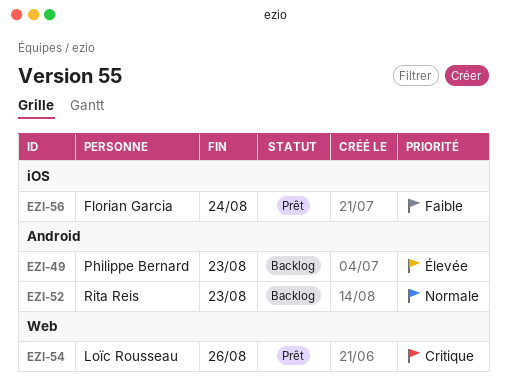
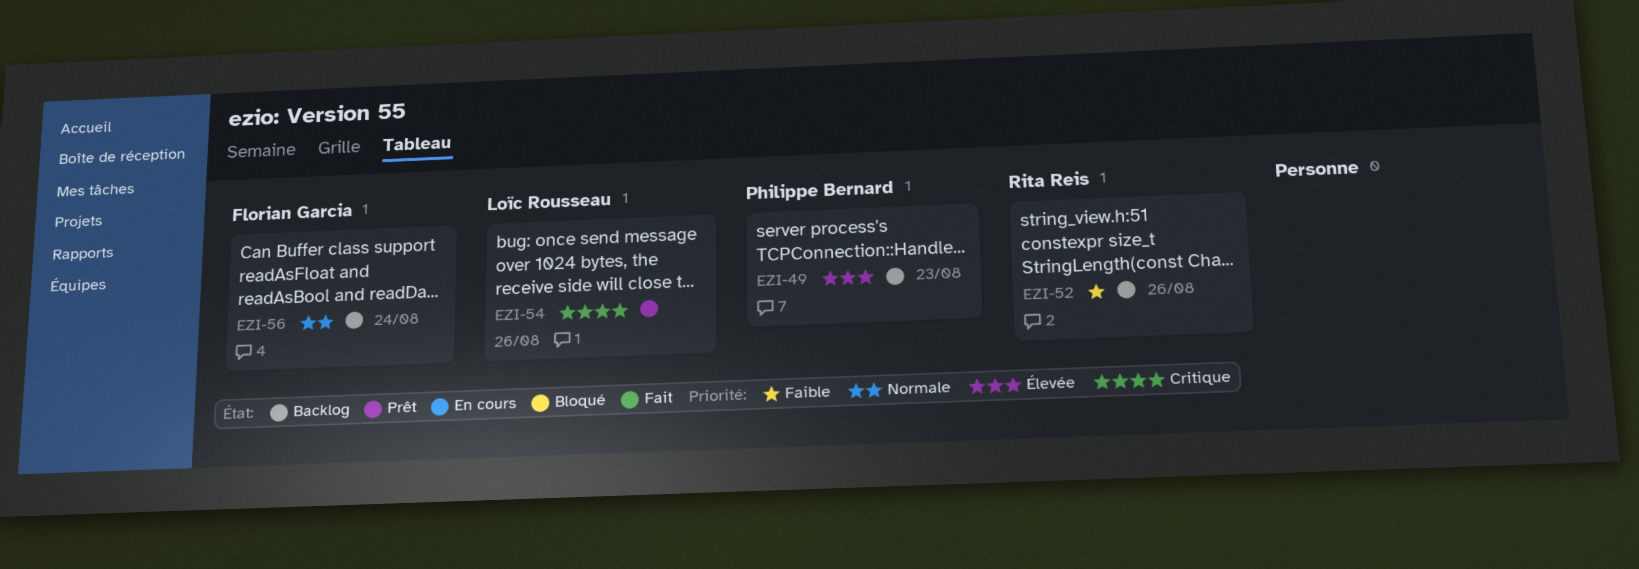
EZI-52, priority: Normale -> Faible
EZI-52, due: Aug 23 -> Aug 26
EZI-56, status: Prêt -> Backlog
EZI-56, priority: Faible -> Normale

